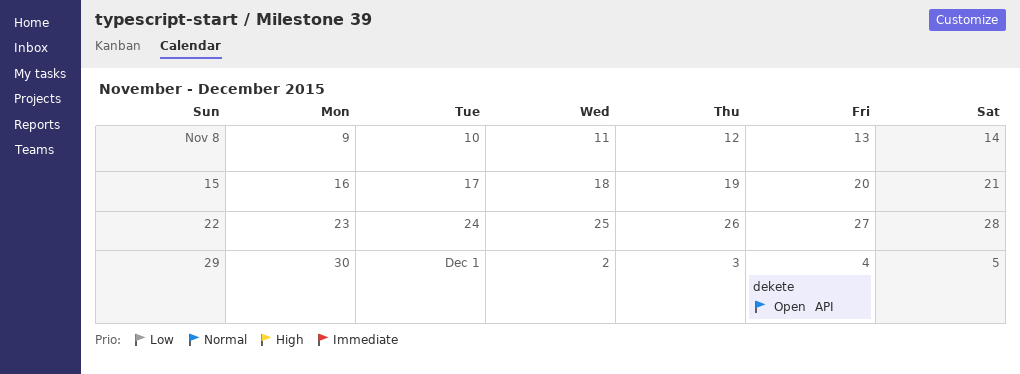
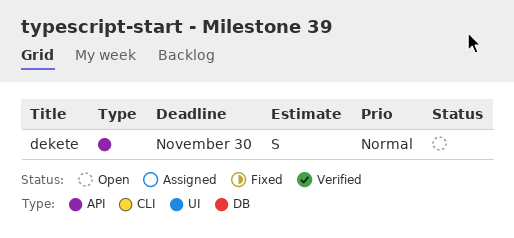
dekete, due: Dec 4 -> Nov 30

